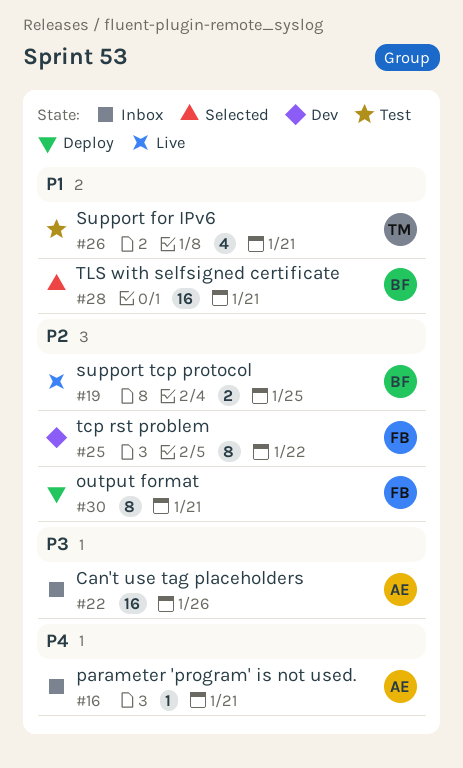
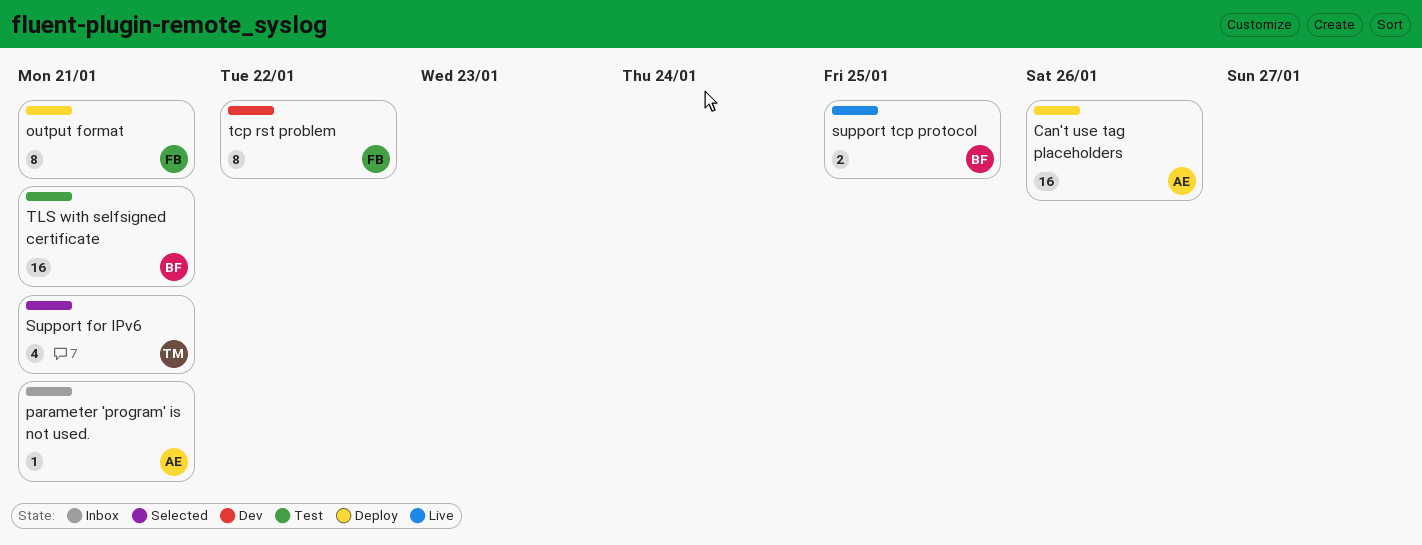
Can't use tag placeholders, status: Inbox -> Deploy
Support for IPv6, status: Test -> Selected
TLS with selfsigned certificate, status: Selected -> Test

